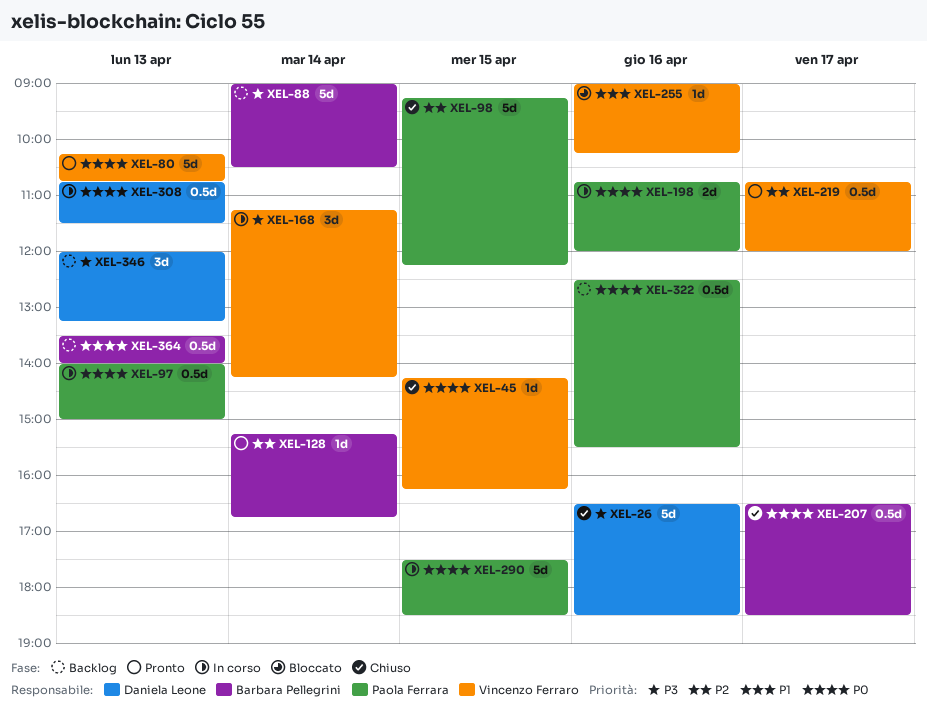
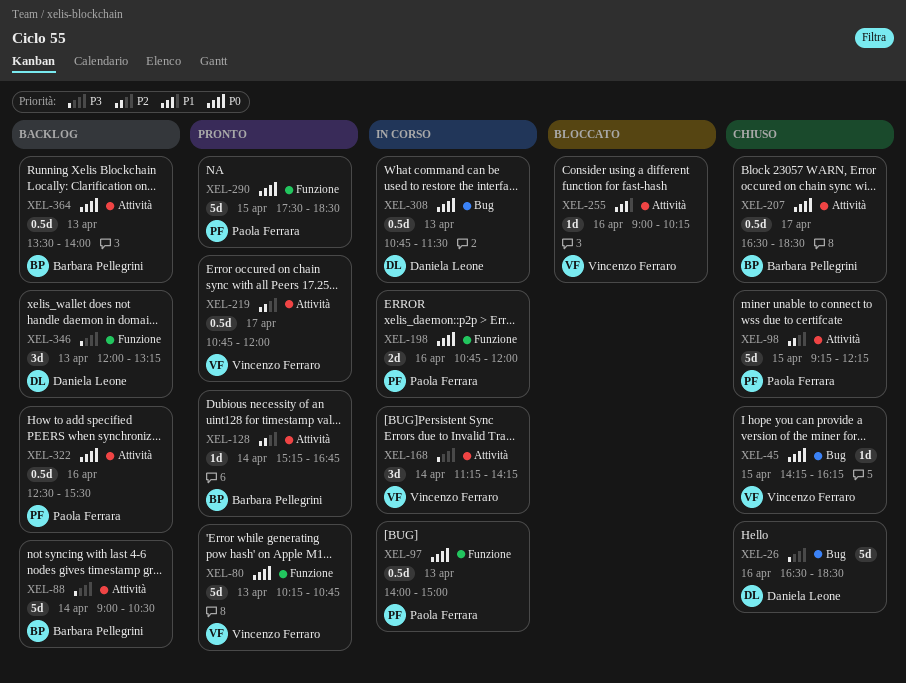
XEL-290, status: In corso -> Pronto

